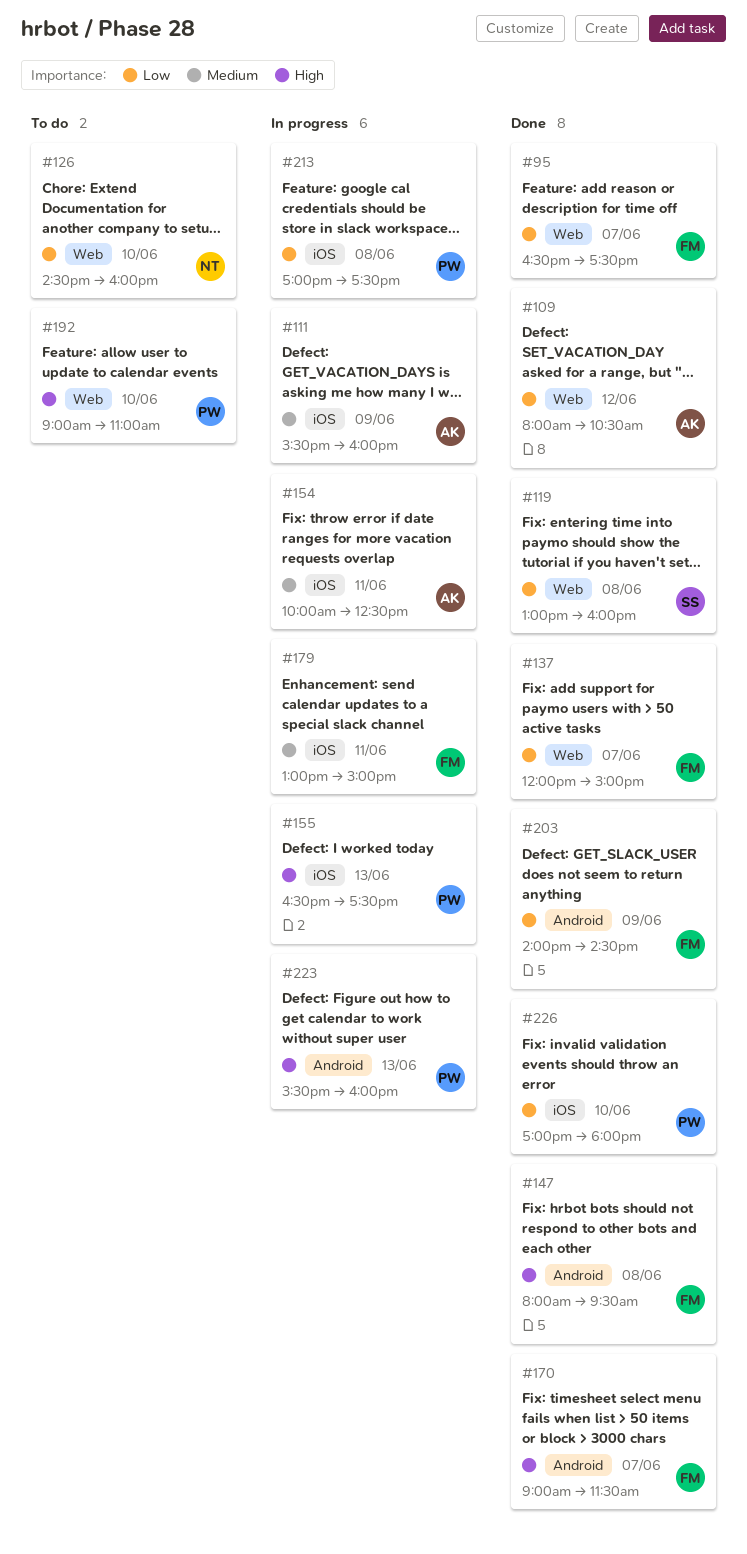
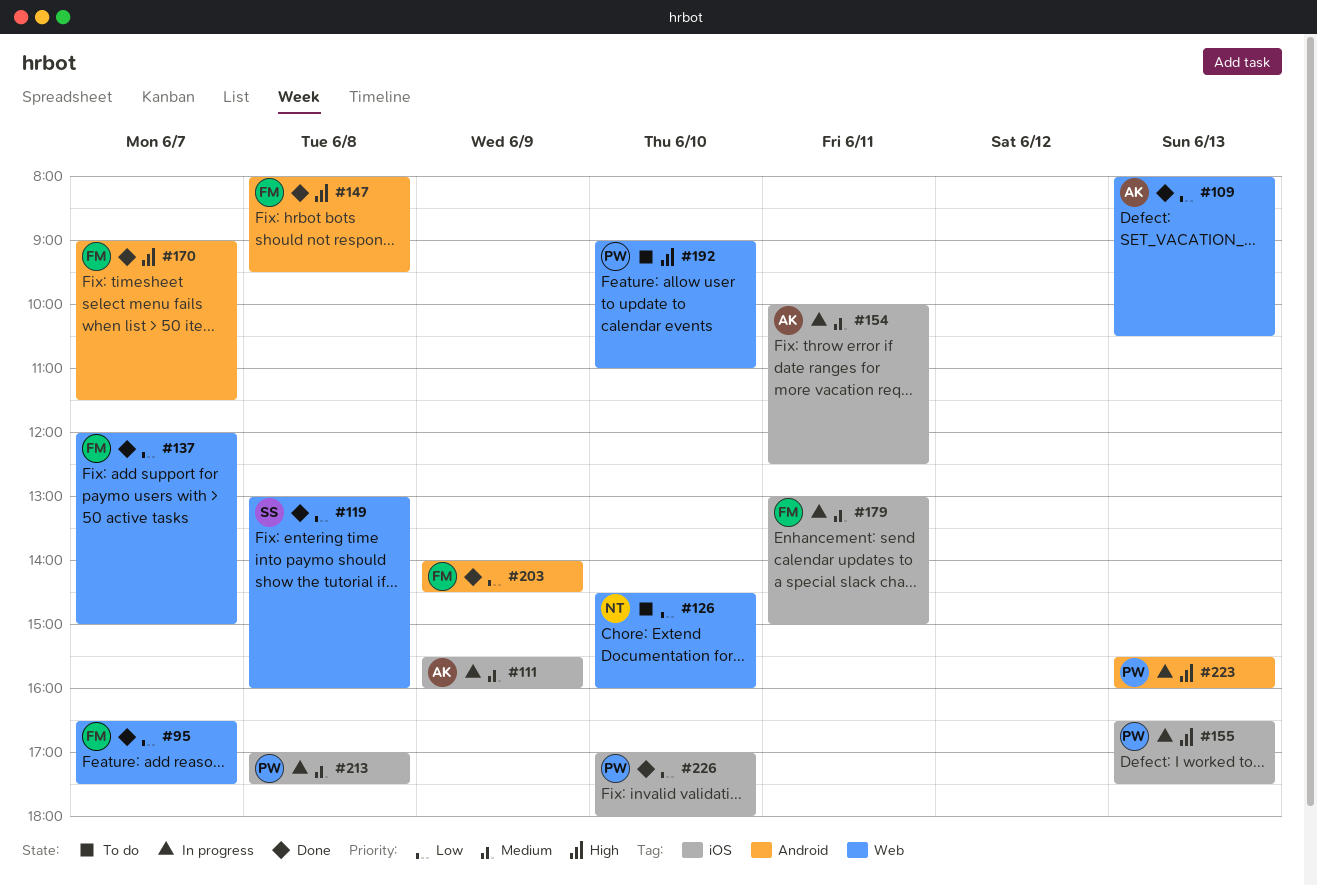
#109, day: Jun 12 -> Jun 13
#213, priority: Low -> Medium

